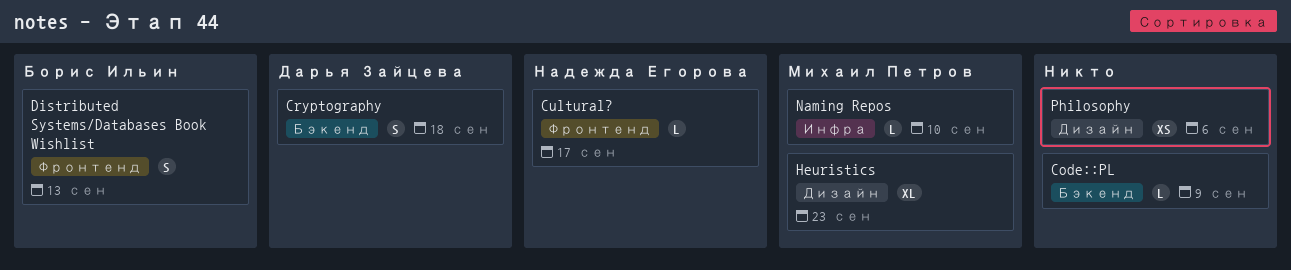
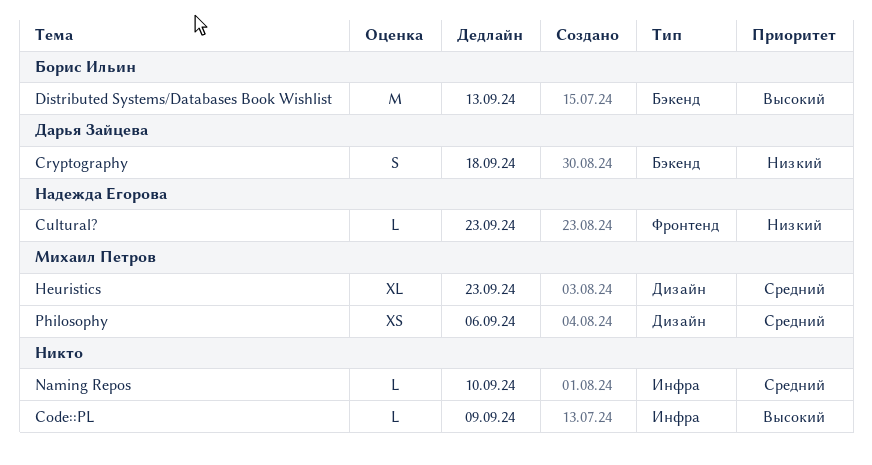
Code::PL, label: Бэкенд -> Инфра
Cultural?, due: Sep 17 -> Sep 23
Distributed Systems/Databases Book Wishlist, label: Фронтенд -> Бэкенд
Distributed Systems/Databases Book Wishlist, estimate: S -> M
Naming Repos, owner: Михаил Петров -> none
Philosophy, owner: none -> Михаил Петров

